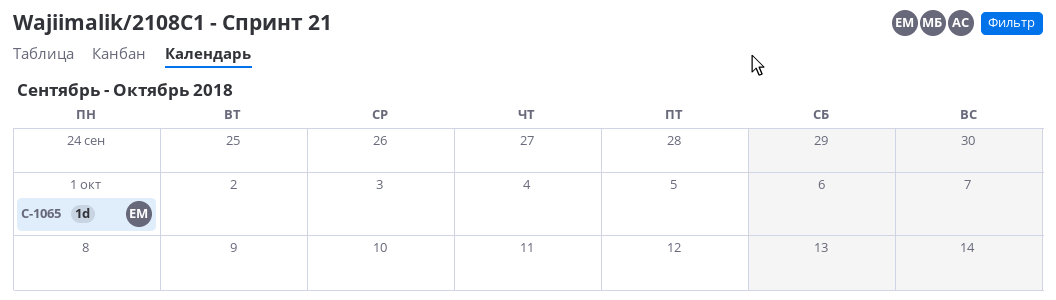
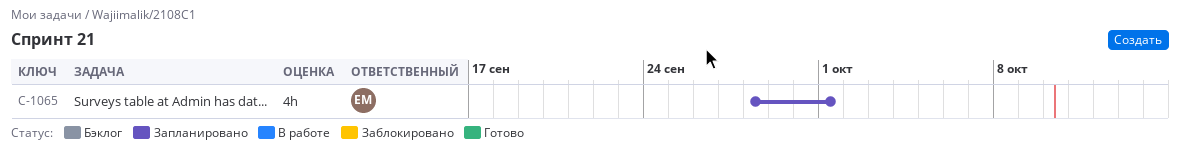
C-1065, estimate: 1d -> 4h

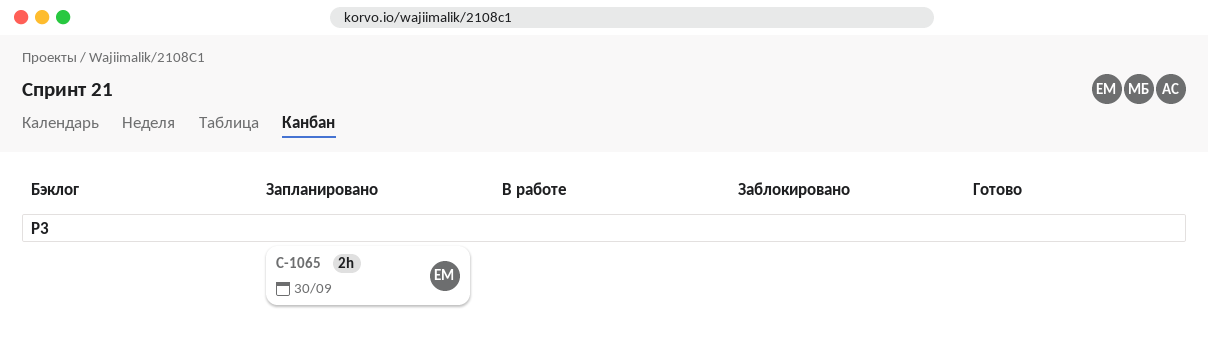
C-1065, estimate: 4h -> 2h
C-1065, due: Oct 1 -> Sep 30

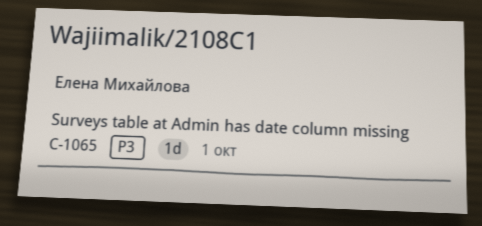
C-1065, estimate: 2h -> 1d
C-1065, due: Sep 30 -> Oct 1

